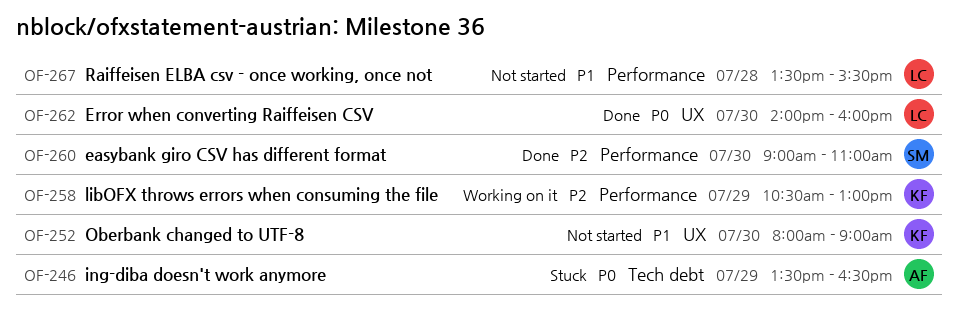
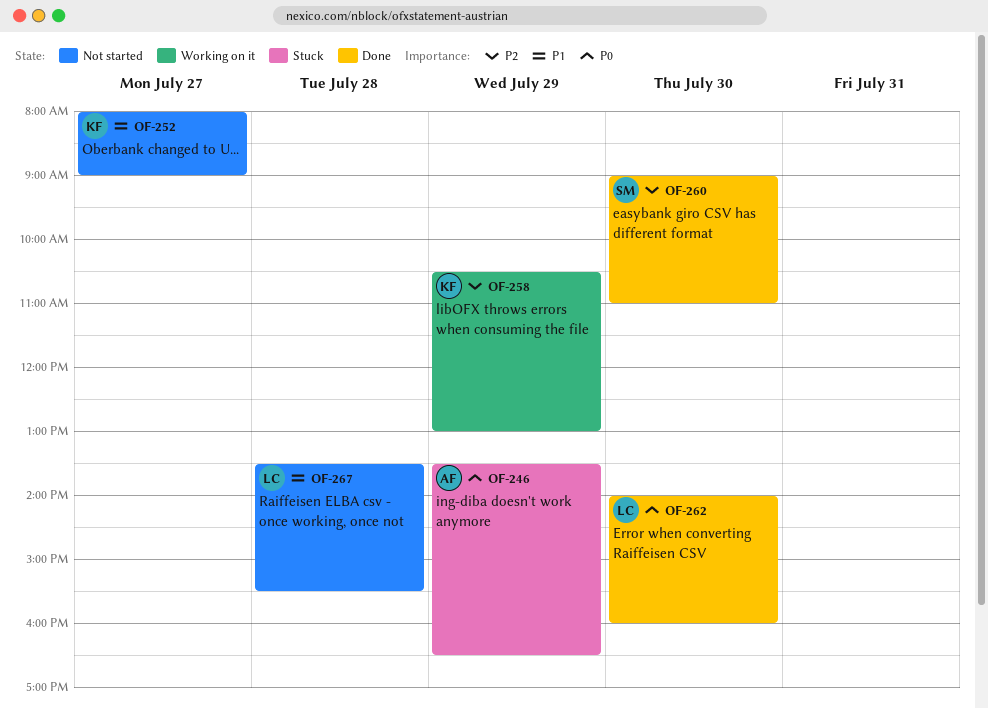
OF-252, day: Jul 30 -> Jul 27

